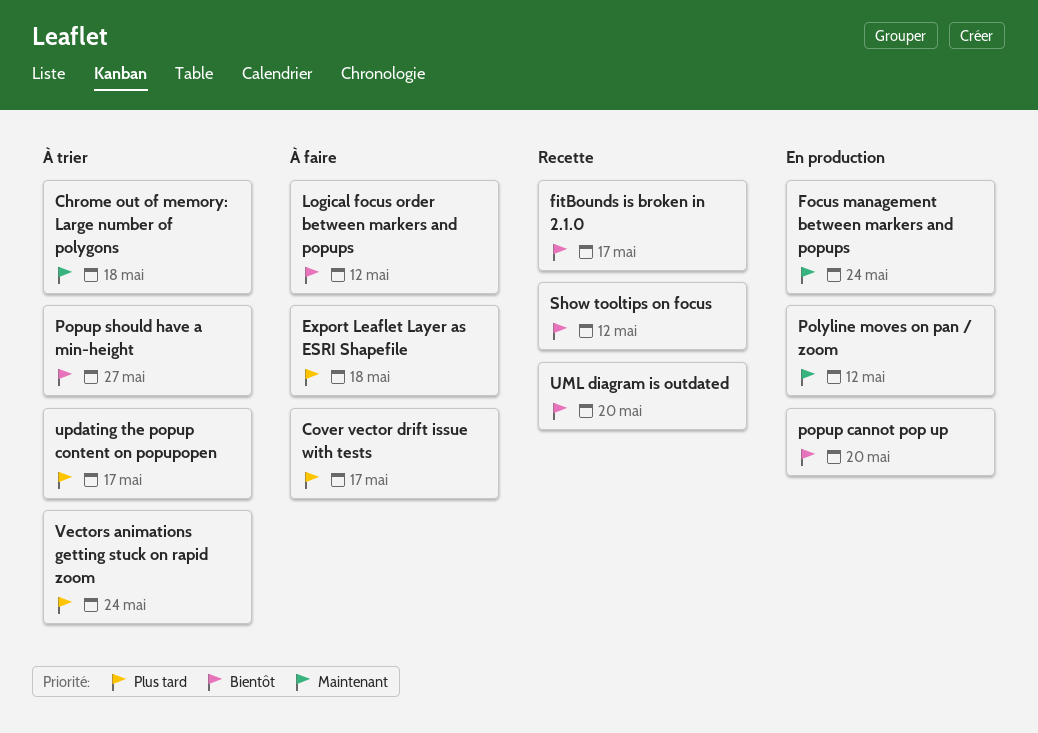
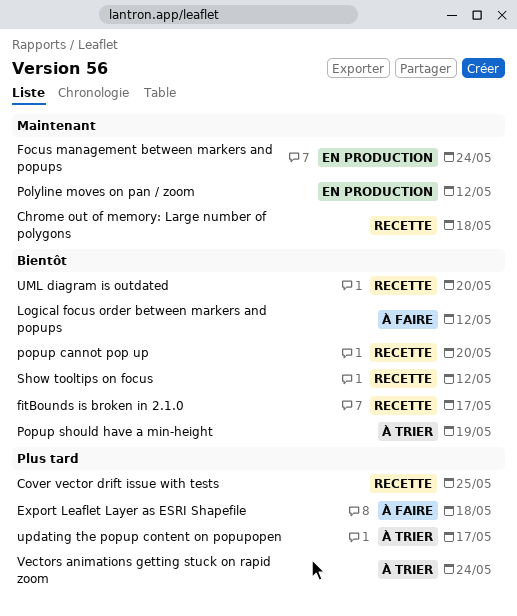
Chrome out of memory: Large number of polygons, status: À trier -> Recette
Cover vector drift issue with tests, status: À faire -> Recette
Cover vector drift issue with tests, due: May 17 -> May 25
popup cannot pop up, status: En production -> Recette
Popup should have a min-height, due: May 27 -> May 19

